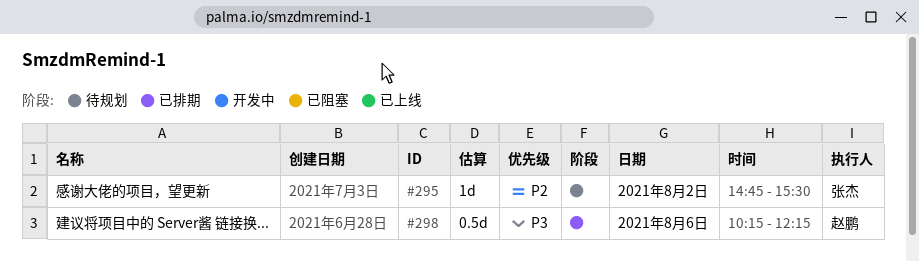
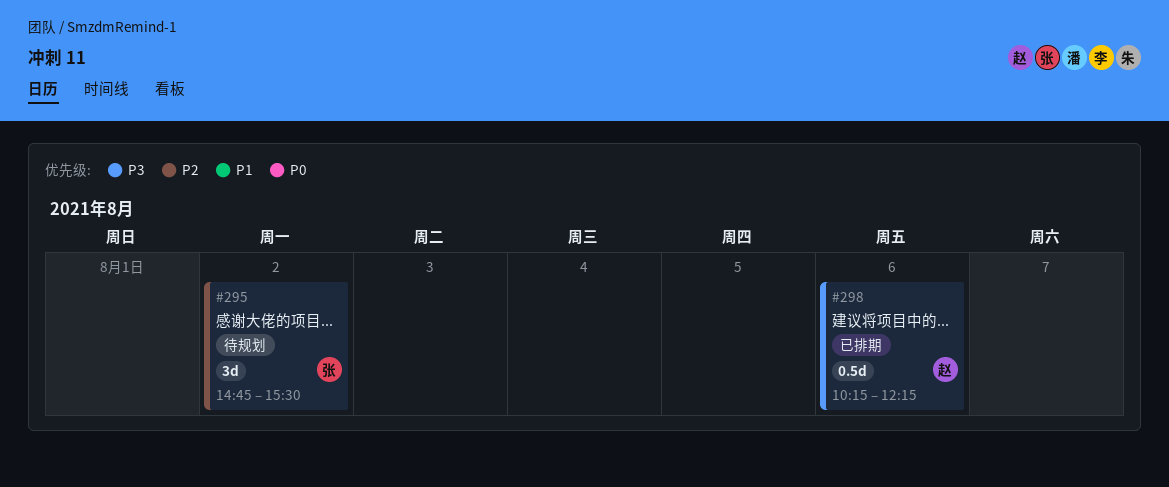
#295, estimate: 1d -> 3d

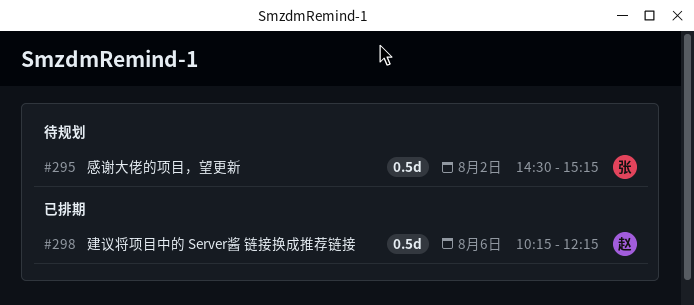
#295, estimate: 3d -> 0.5d
#295, begins: 14:45 -> 14:30
#295, ends: 15:30 -> 15:15

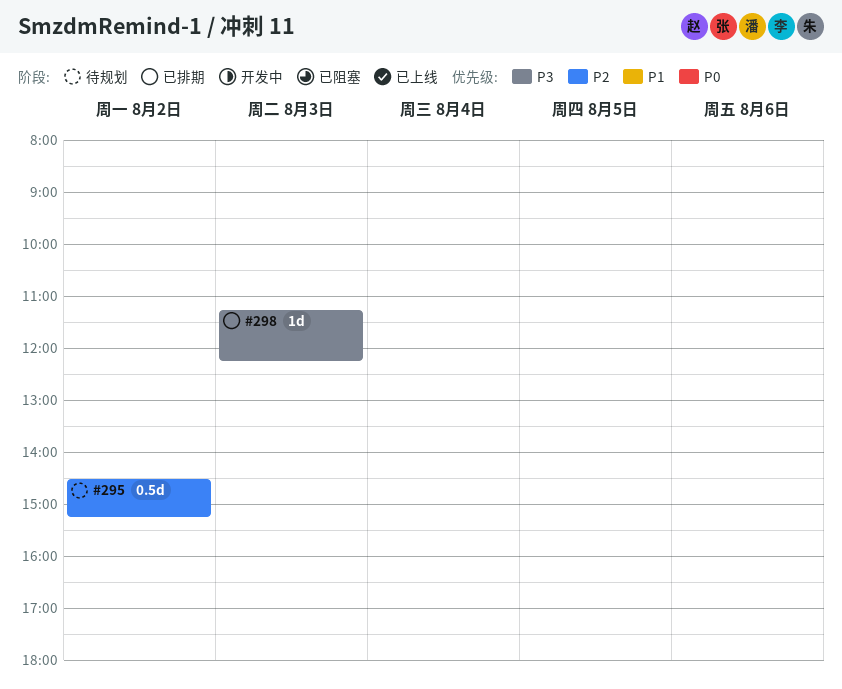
#298, estimate: 0.5d -> 1d
#298, day: Aug 6 -> Aug 3
#298, begins: 10:15 -> 11:15

